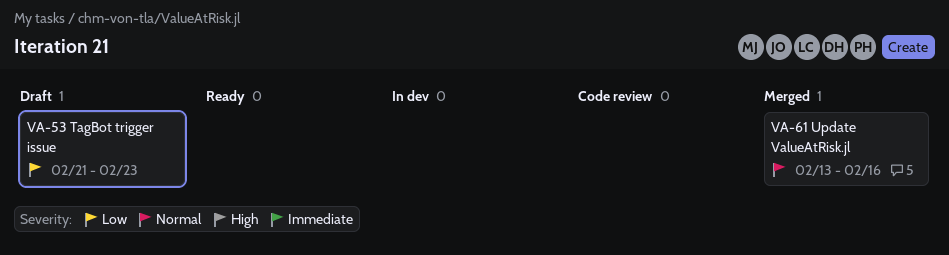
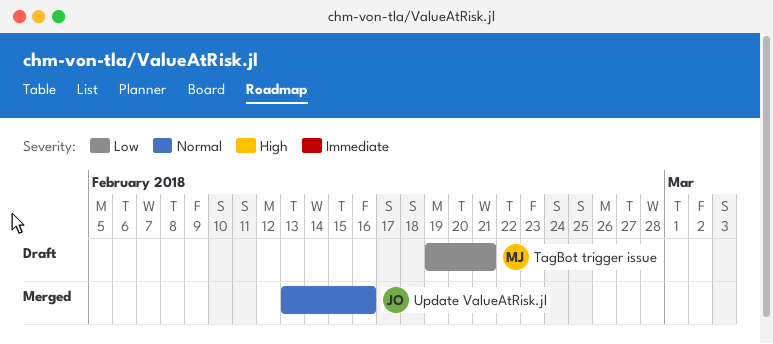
TagBot trigger issue, start: Feb 21 -> Feb 19
TagBot trigger issue, due: Feb 23 -> Feb 21

